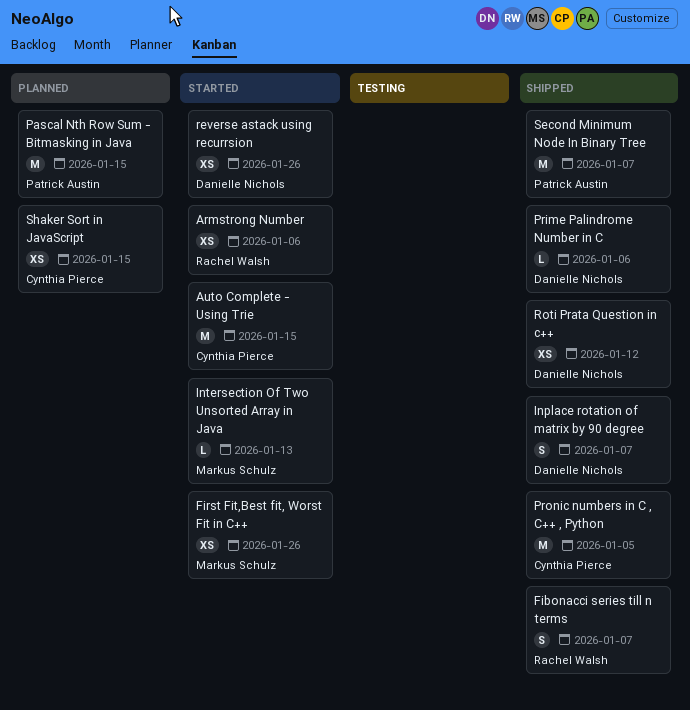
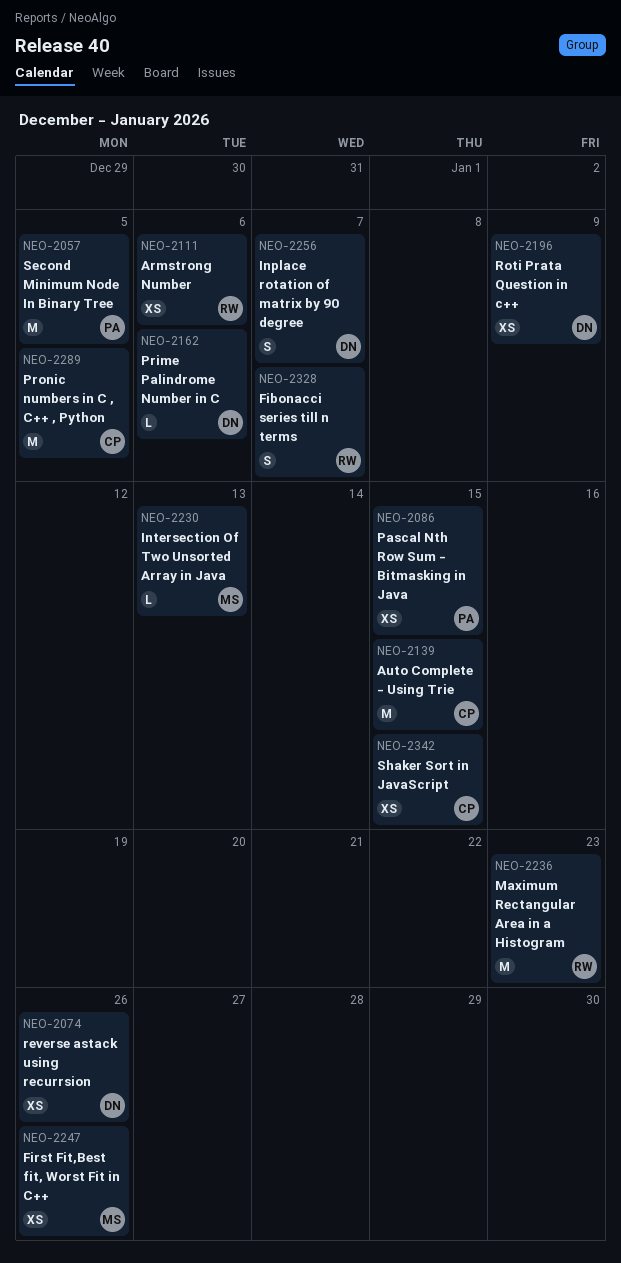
Maximum Rectangular Area in a Histogram: none -> present
Pascal Nth Row Sum - Bitmasking in Java, estimate: M -> XS
Roti Prata Question in c++, due: Jan 12 -> Jan 9
Second Minimum Node In Binary Tree, due: Jan 7 -> Jan 5

